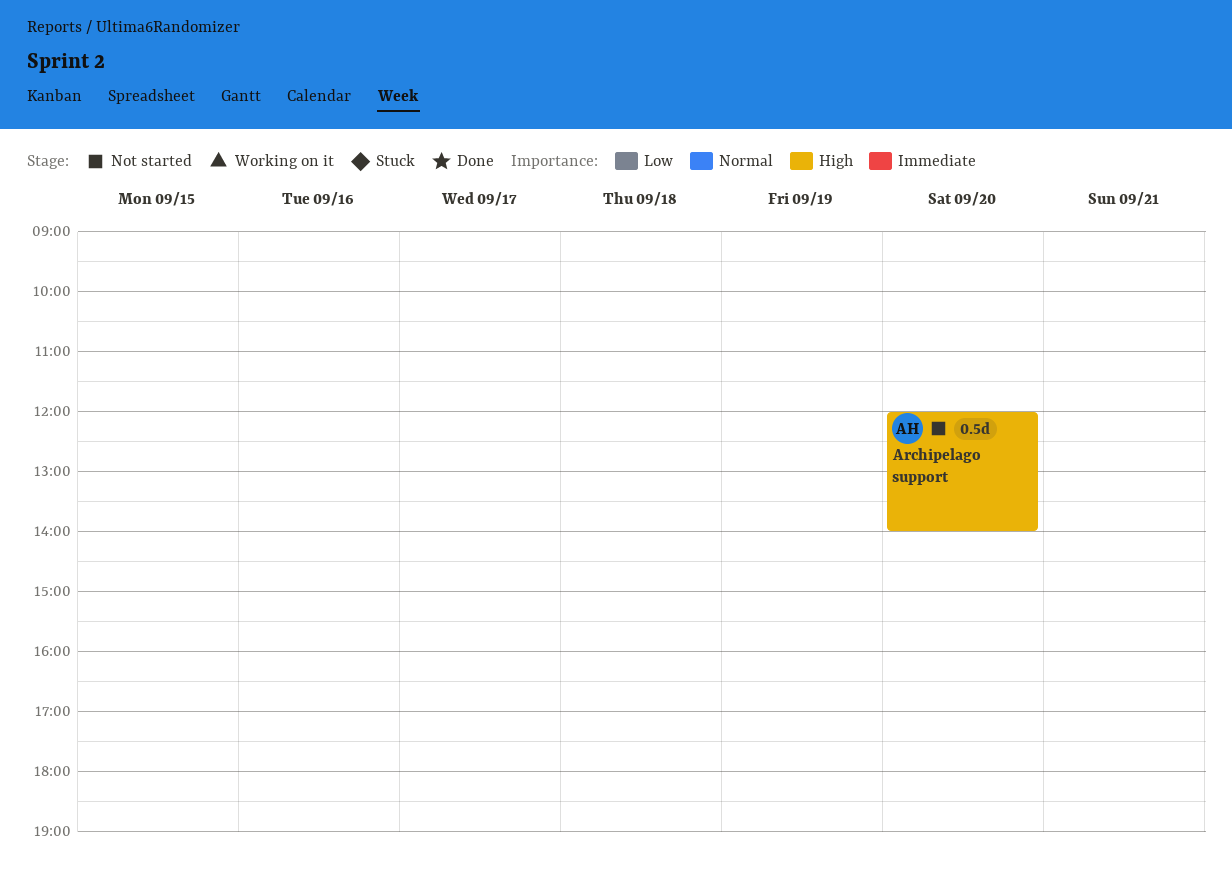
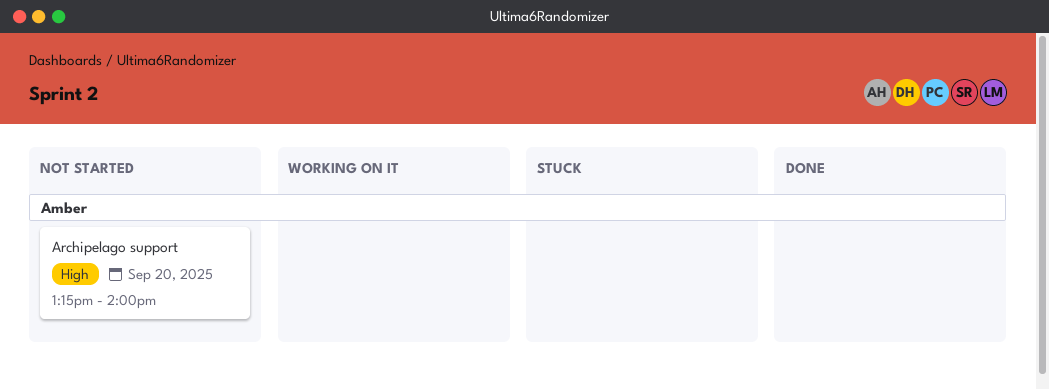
Archipelago support, begins: 12:00 -> 13:15

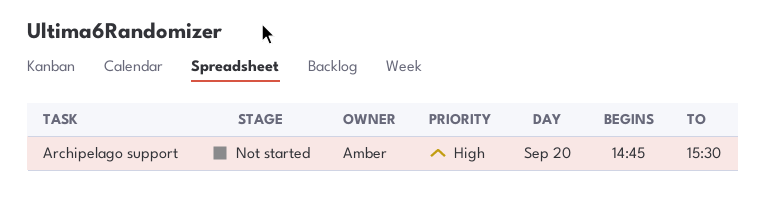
Archipelago support, begins: 13:15 -> 14:45
Archipelago support, ends: 14:00 -> 15:30

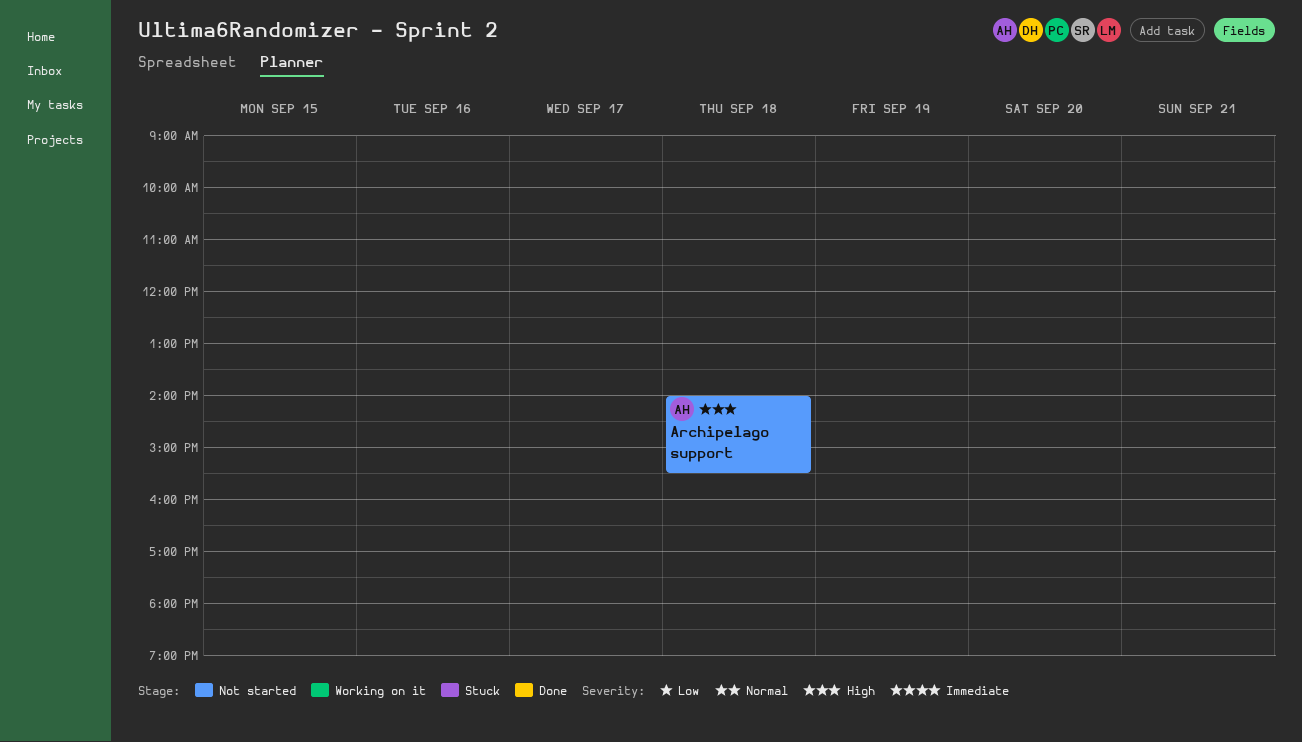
Archipelago support, day: Sep 20 -> Sep 18
Archipelago support, begins: 14:45 -> 14:00

